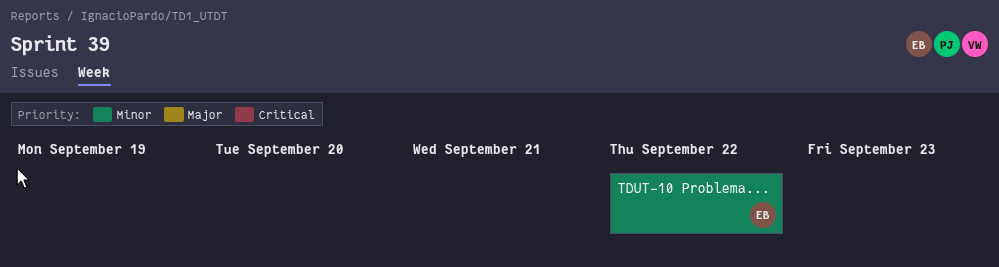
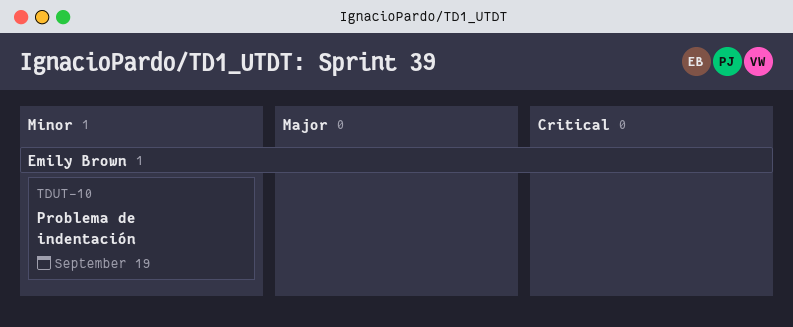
TDUT-10, due: Sep 22 -> Sep 19

